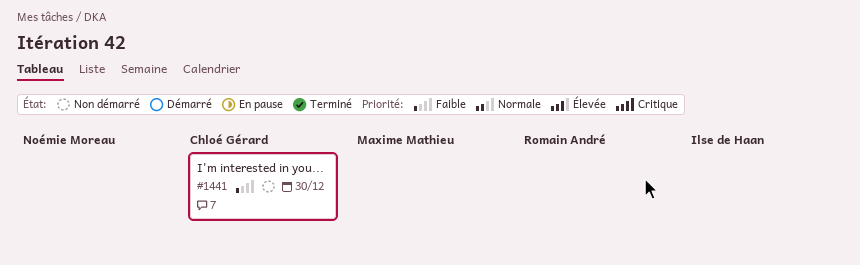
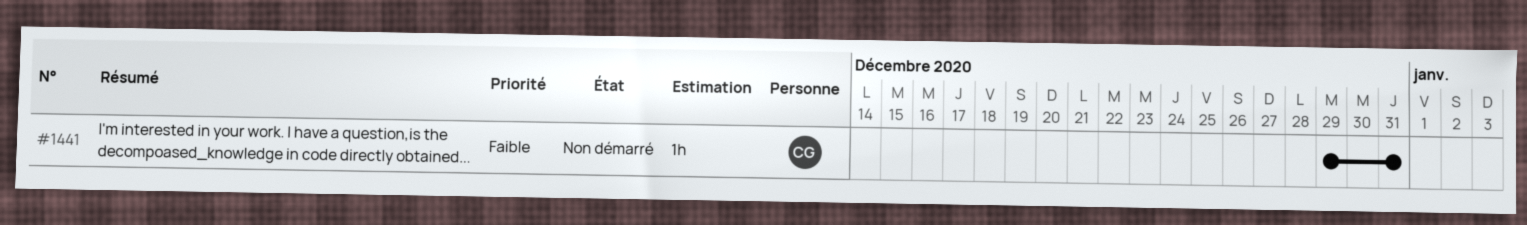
#1441, due: Dec 30 -> Dec 31

